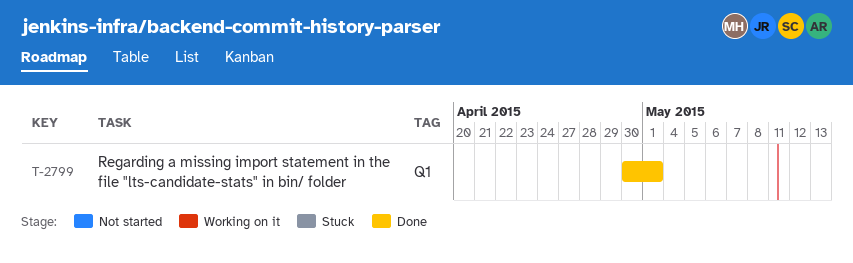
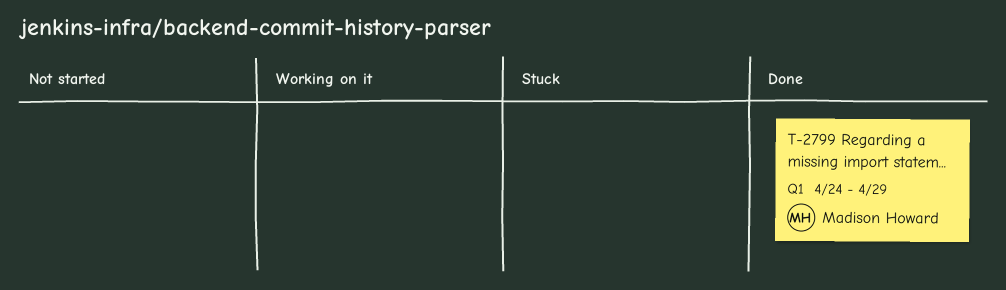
T-2799, start: Apr 30 -> Apr 24
T-2799, due: May 1 -> Apr 29

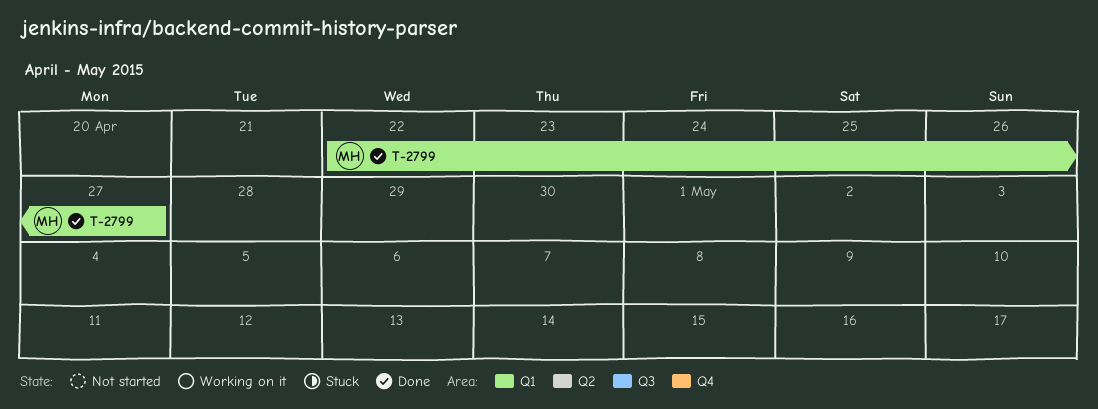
T-2799, start: Apr 24 -> Apr 22
T-2799, due: Apr 29 -> Apr 27

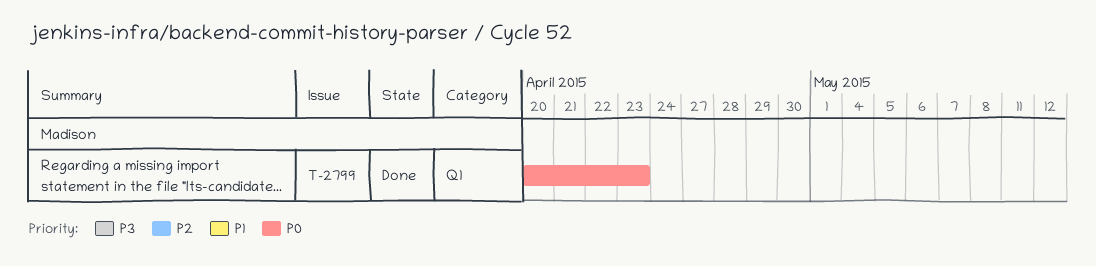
T-2799, start: Apr 22 -> Apr 20
T-2799, due: Apr 27 -> Apr 23

